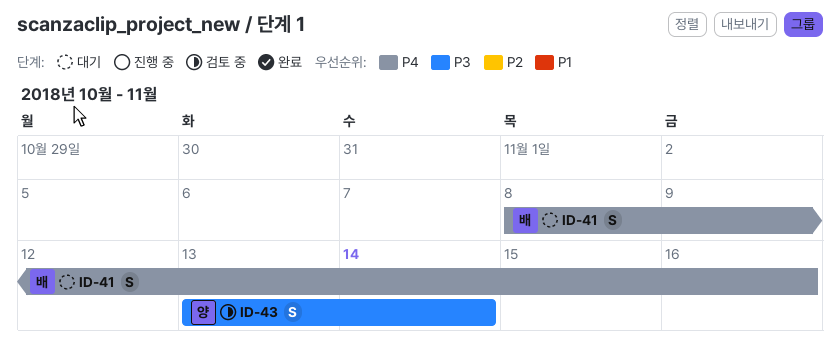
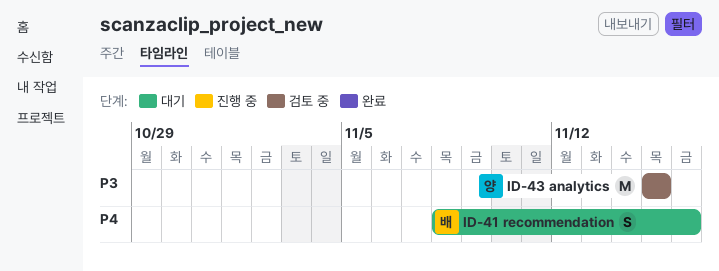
ID-43, estimate: S -> M
ID-43, start: Nov 13 -> Nov 15
ID-43, due: Nov 14 -> Nov 15

